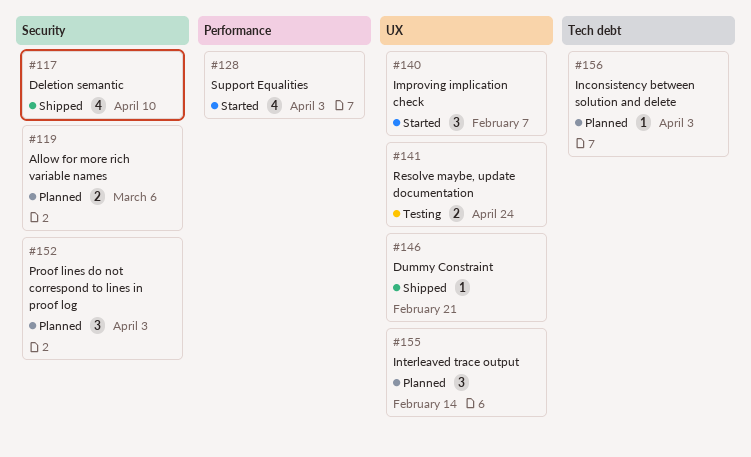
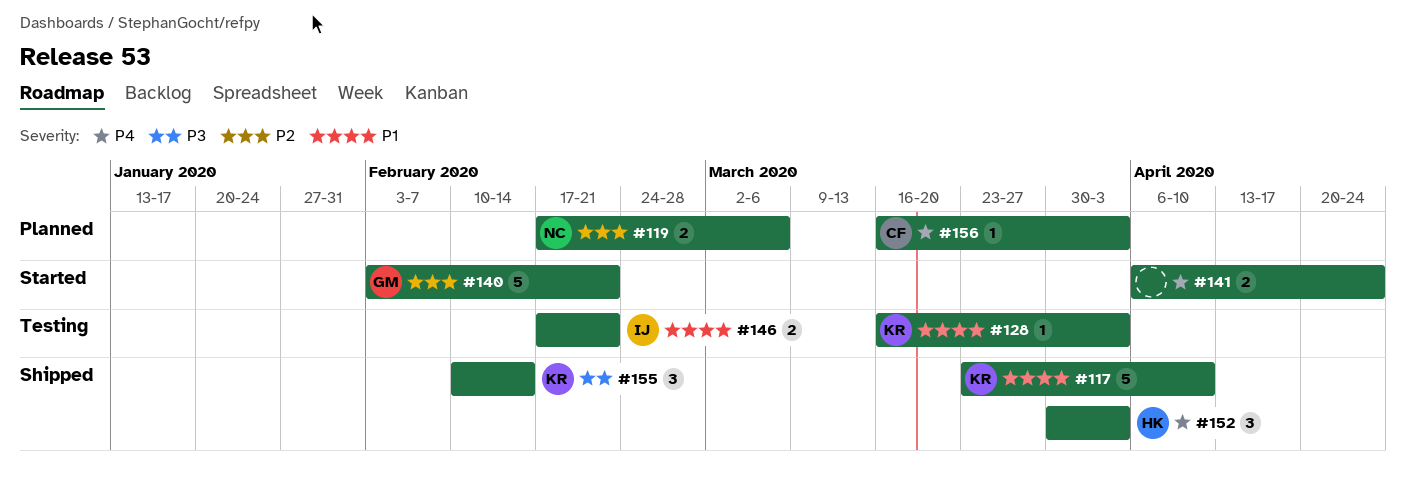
#117, estimate: 4 -> 5
#128, status: Started -> Testing
#128, estimate: 4 -> 1
#140, estimate: 3 -> 5
#140, due: Feb 7 -> Feb 21
#141, status: Testing -> Started
#146, status: Shipped -> Testing
#146, estimate: 1 -> 2
#152, status: Planned -> Shipped
#155, status: Planned -> Shipped

